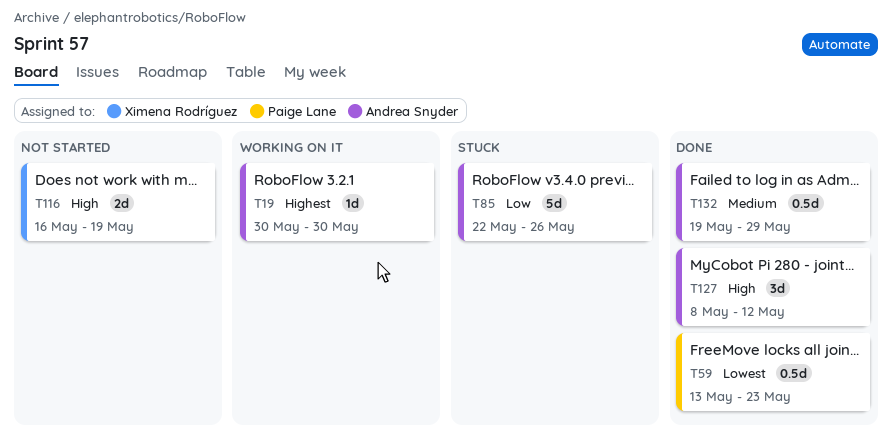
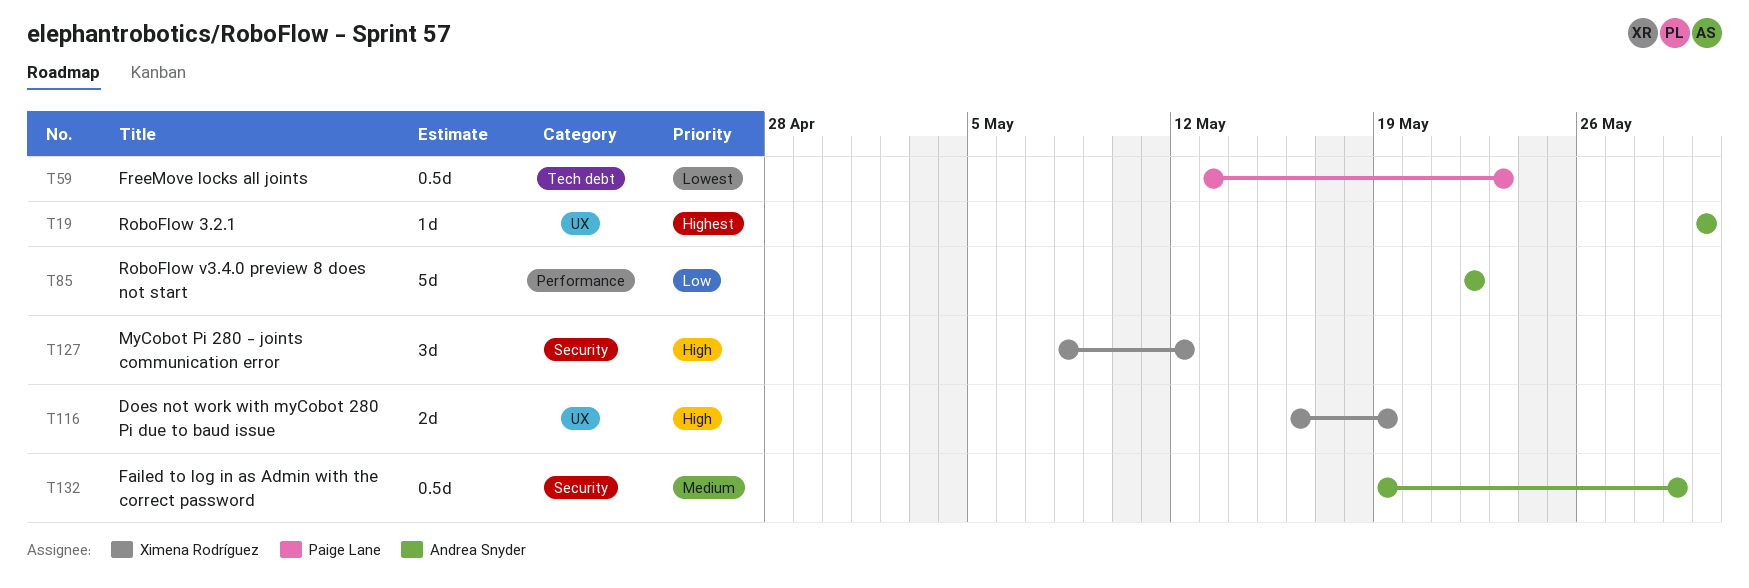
T85, due: May 26 -> May 22
T127, owner: Andrea Snyder -> Ximena Rodríguez

